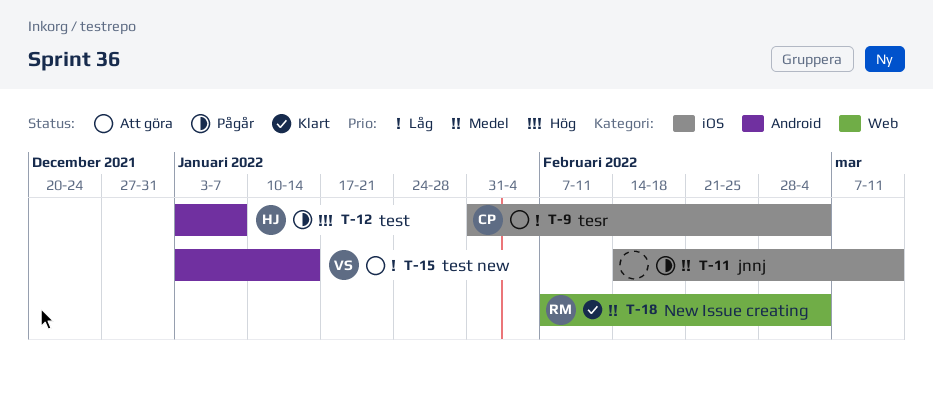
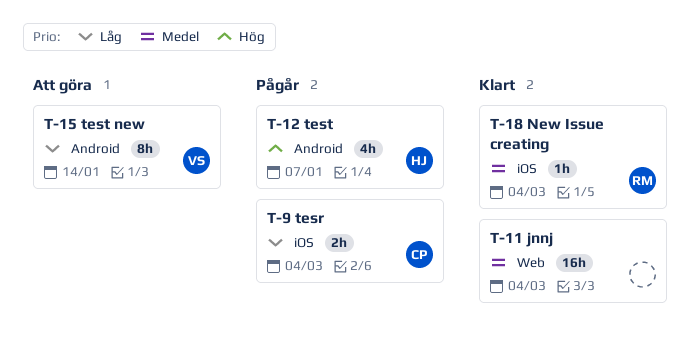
T-9, status: Att göra -> Pågår
T-11, status: Pågår -> Klart
T-11, label: iOS -> Web
T-11, due: Mar 11 -> Mar 4
T-18, label: Web -> iOS

